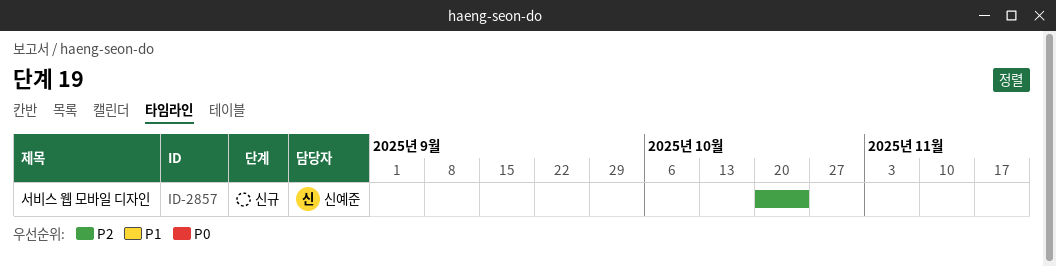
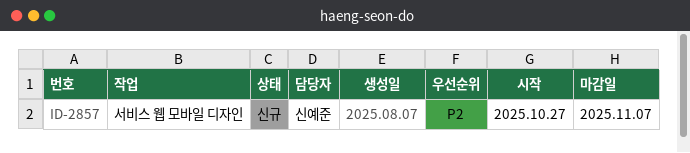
ID-2857, start: Oct 20 -> Oct 27
ID-2857, due: Oct 24 -> Nov 7

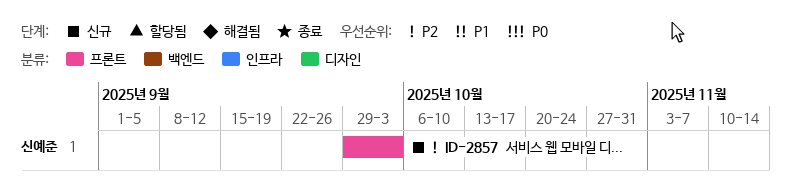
ID-2857, start: Oct 27 -> Sep 29
ID-2857, due: Nov 7 -> Oct 3

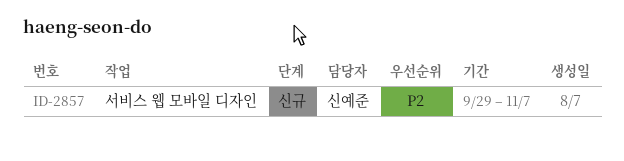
ID-2857, due: Oct 3 -> Nov 7

